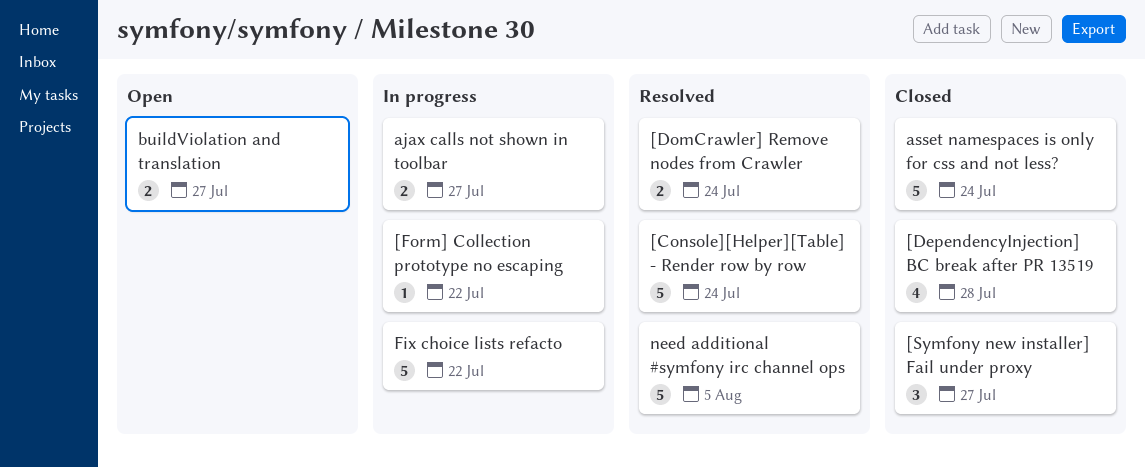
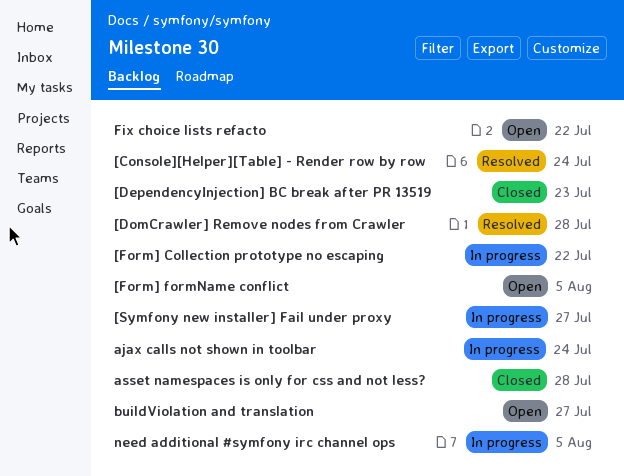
[DependencyInjection] BC break after PR 13519, due: Jul 28 -> Jul 23
[DomCrawler] Remove nodes from Crawler, due: Jul 24 -> Jul 28
[Form] formName conflict: none -> present
[Symfony new installer] Fail under proxy, status: Closed -> In progress
ajax calls not shown in toolbar, due: Jul 27 -> Jul 24
asset namespaces is only for css and not less?, due: Jul 24 -> Jul 28
Fix choice lists refacto, status: In progress -> Open
need additional #symfony irc channel ops, status: Resolved -> In progress

